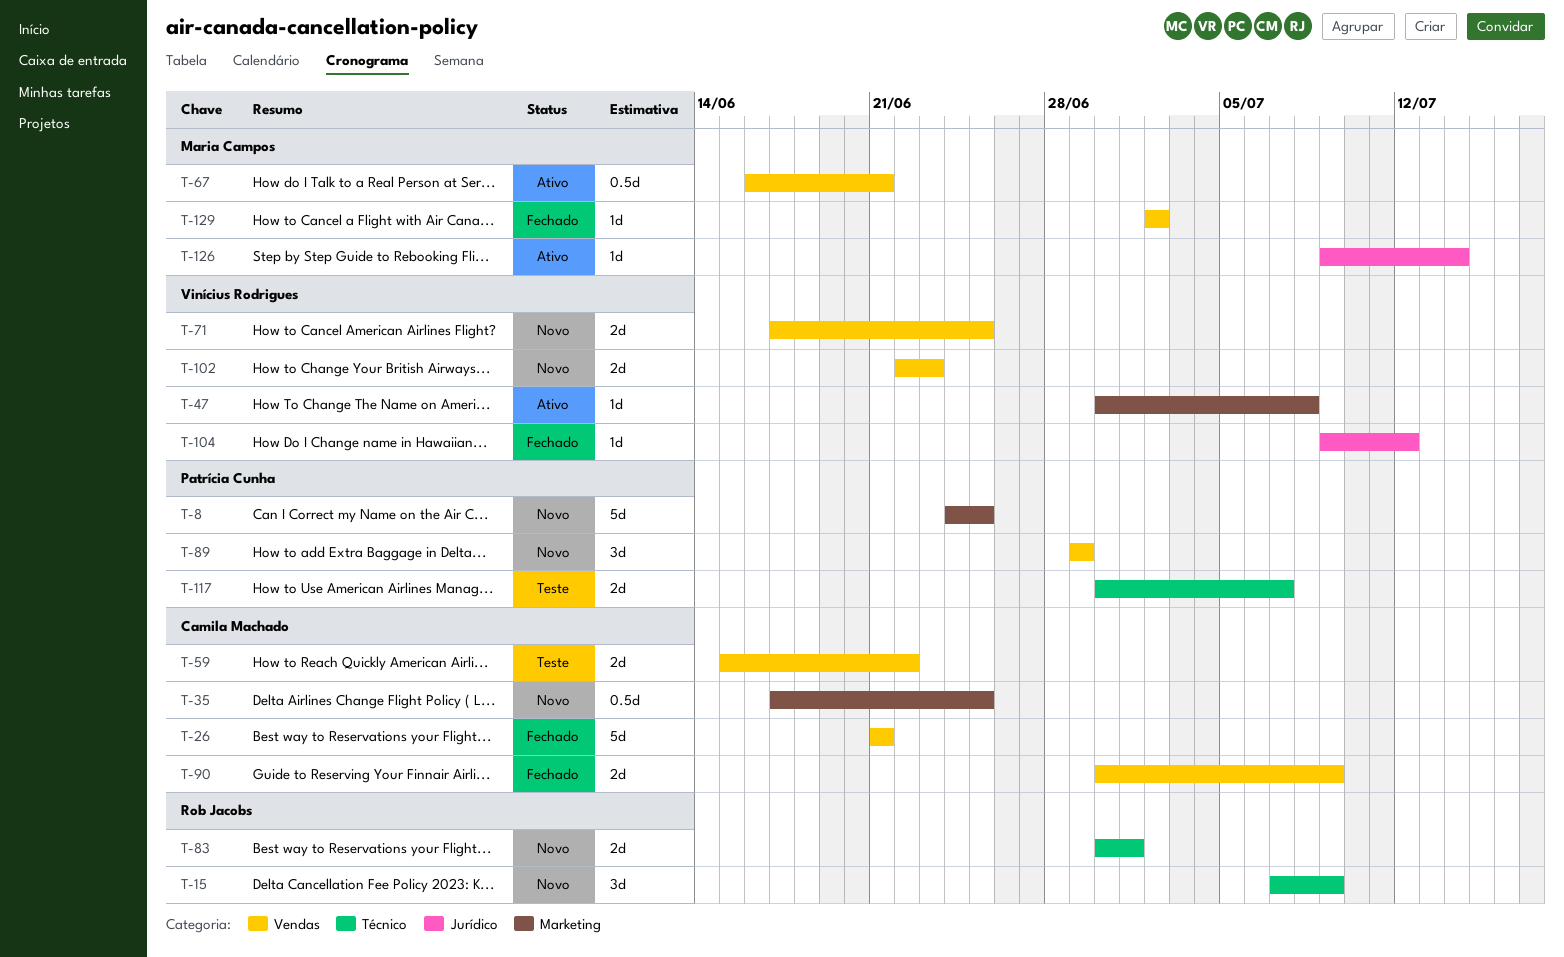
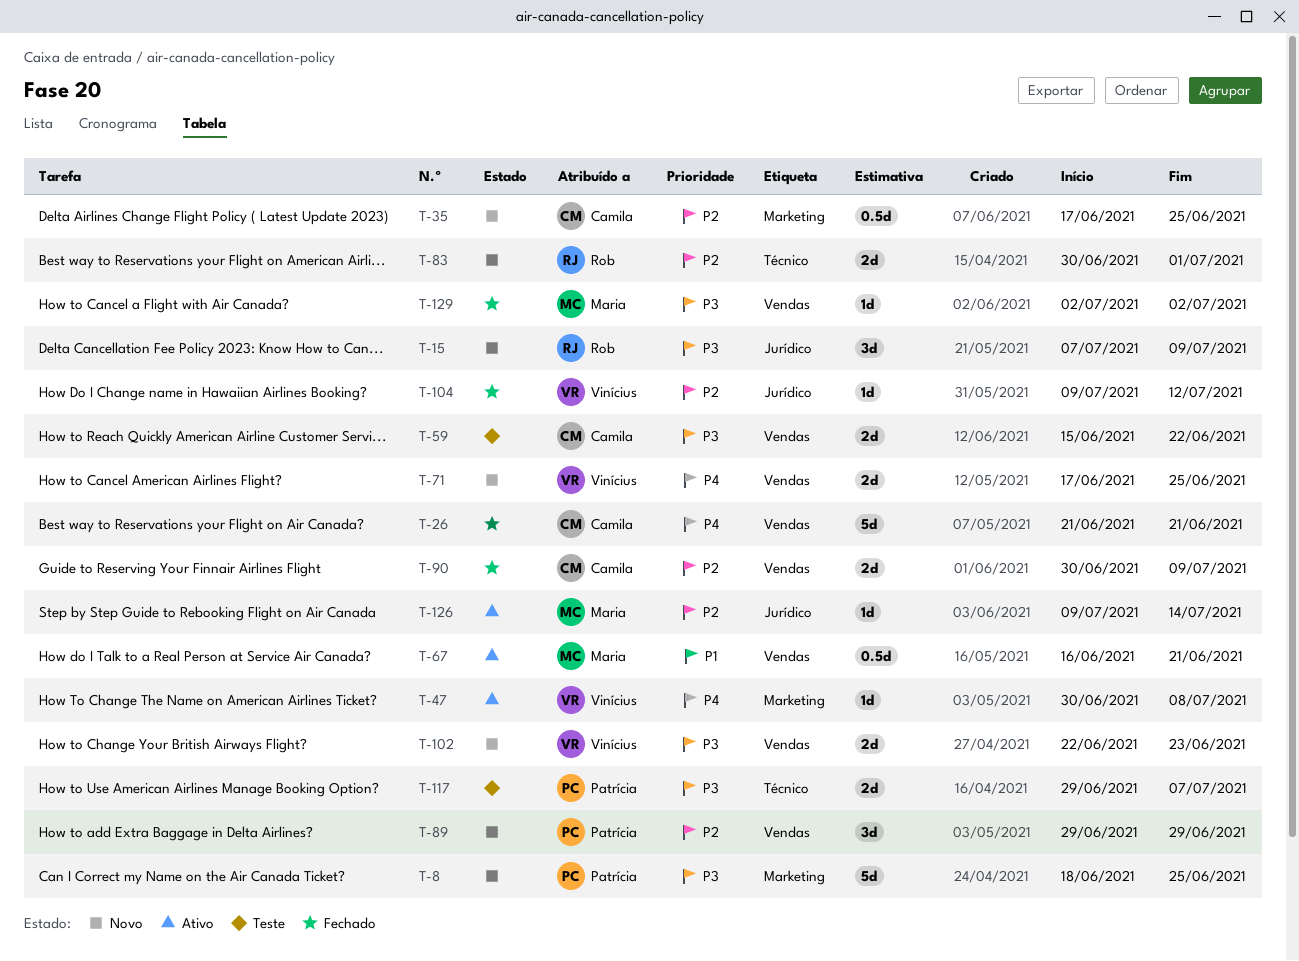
T-8, start: Jun 24 -> Jun 18
T-15, label: Técnico -> Jurídico
T-117, start: Jun 30 -> Jun 29

